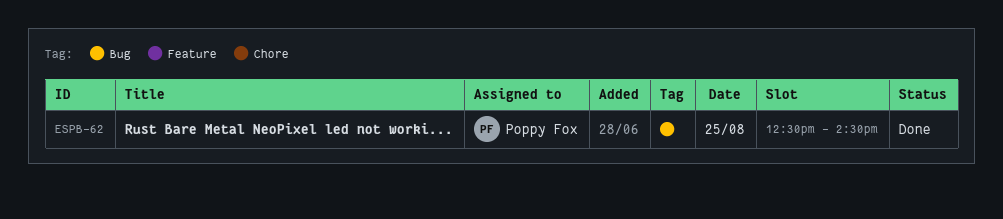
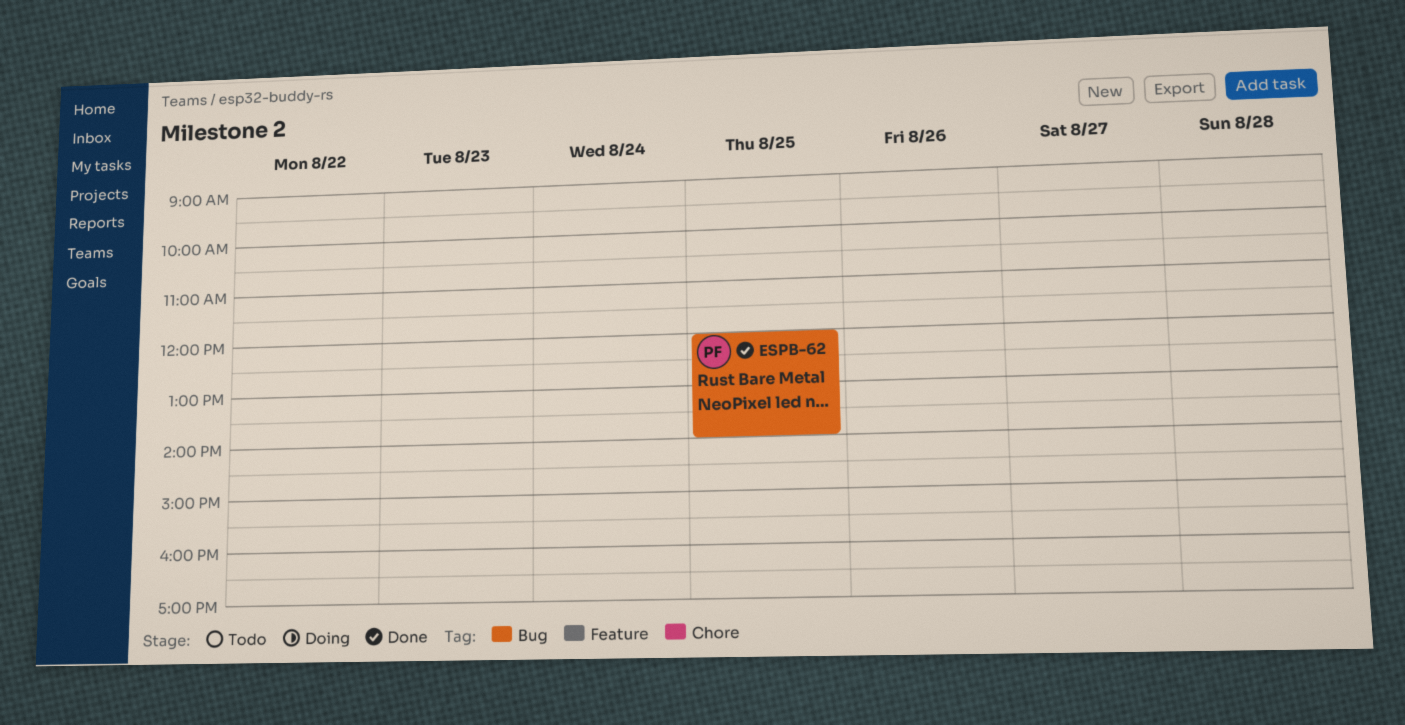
ESPB-62, begins: 12:30 -> 12:00
ESPB-62, ends: 14:30 -> 14:00

